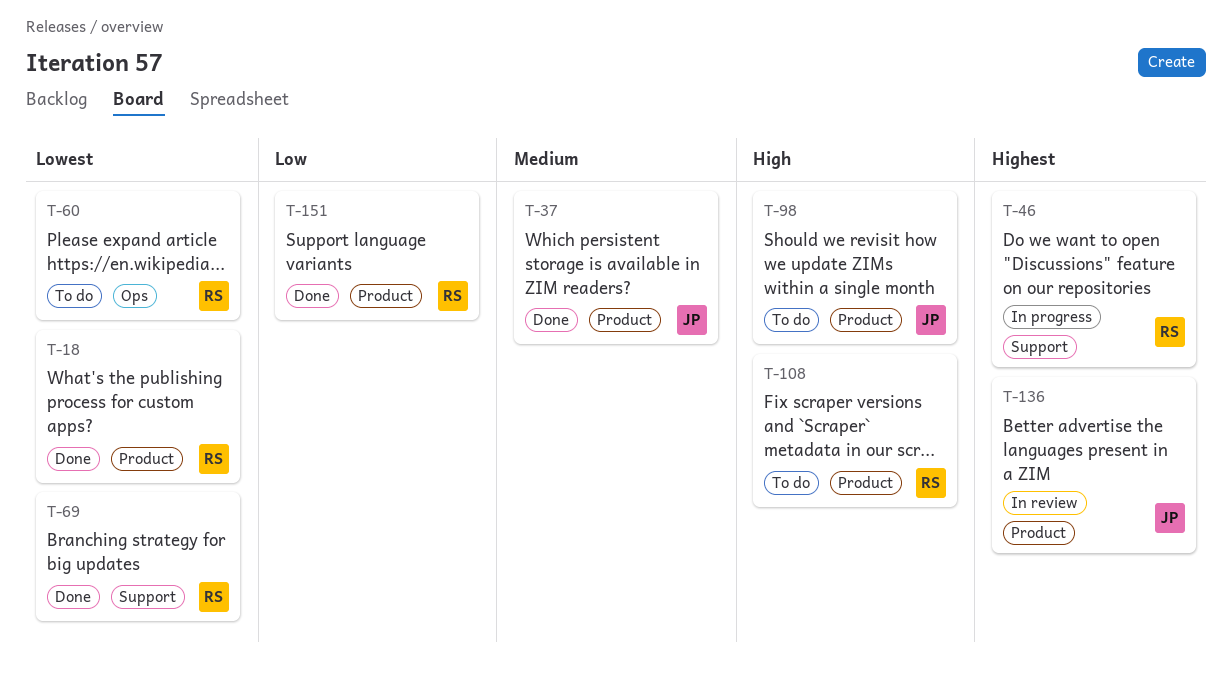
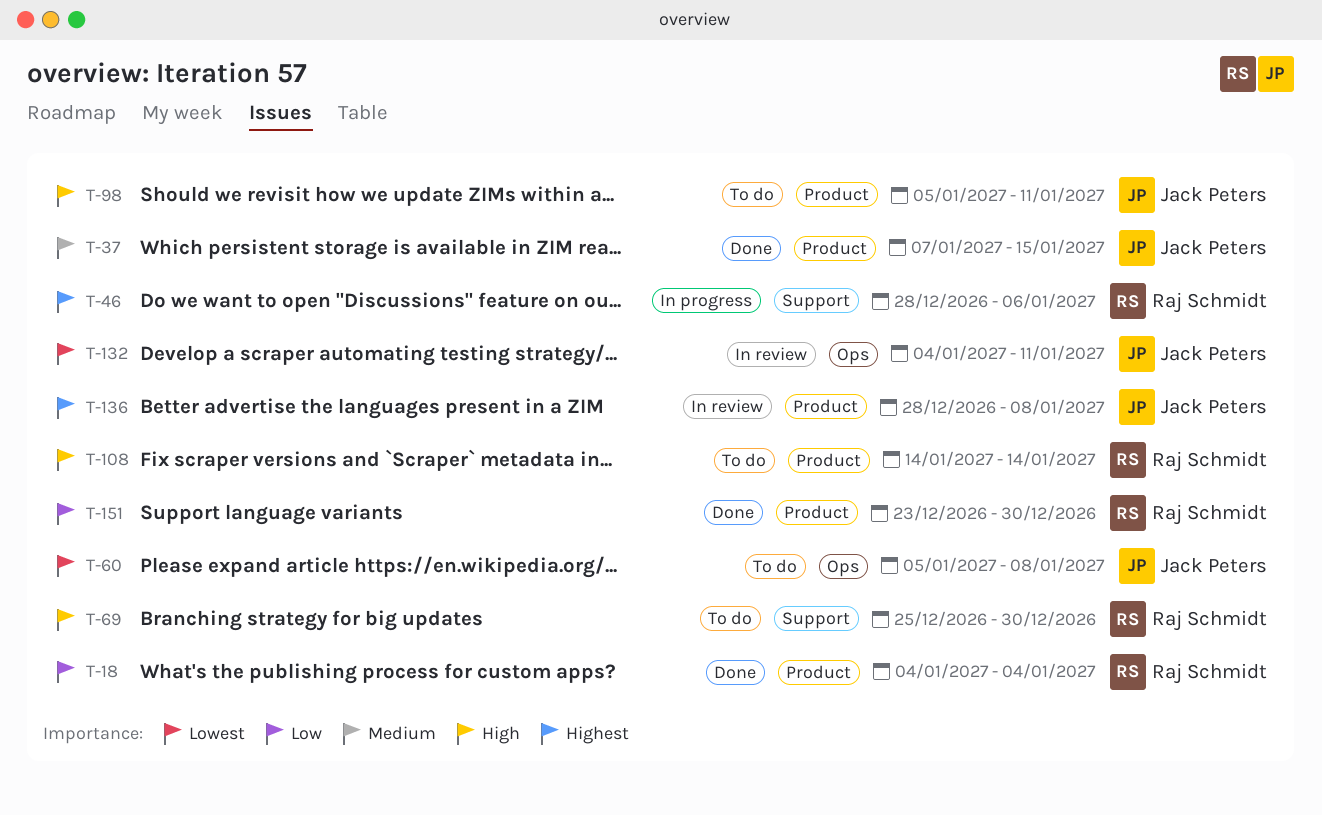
T-18, priority: Lowest -> Low
T-60, owner: Raj Schmidt -> Jack Peters
T-69, status: Done -> To do
T-69, priority: Lowest -> High
T-132: none -> present

